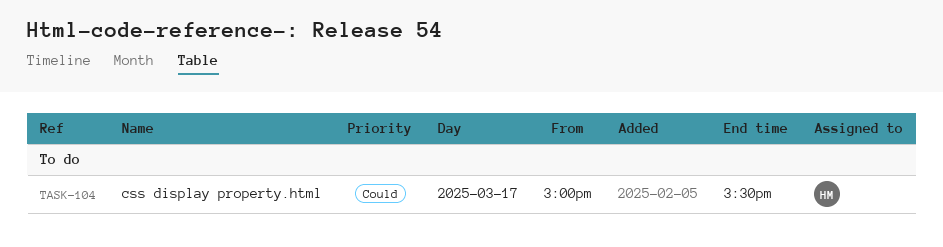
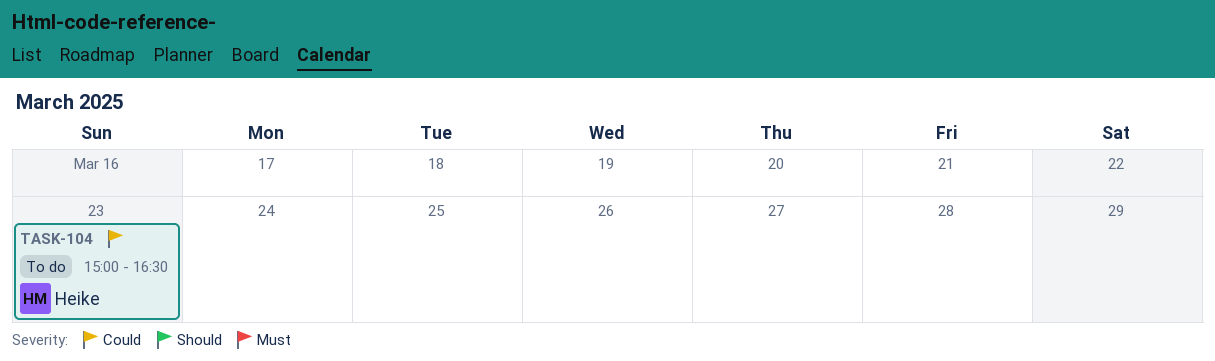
TASK-104, day: Mar 17 -> Mar 23
TASK-104, ends: 15:30 -> 16:30

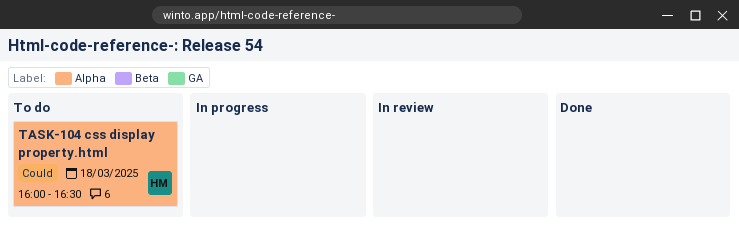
TASK-104, day: Mar 23 -> Mar 18
TASK-104, begins: 15:00 -> 16:00

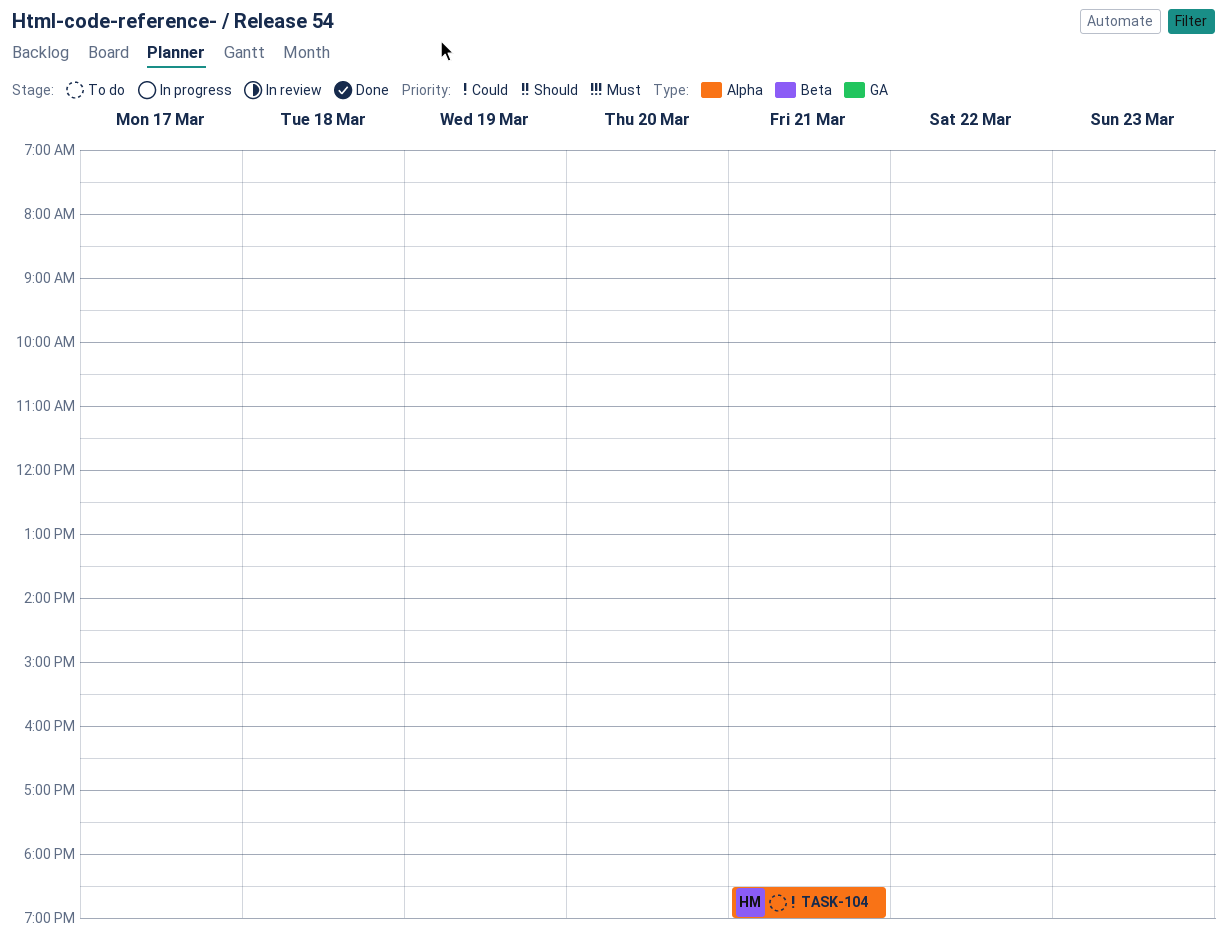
TASK-104, day: Mar 18 -> Mar 21
TASK-104, begins: 16:00 -> 18:30
TASK-104, ends: 16:30 -> 19:00

